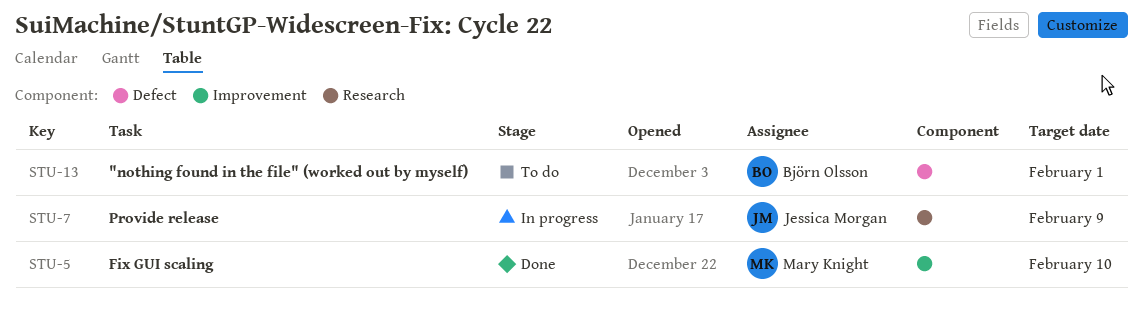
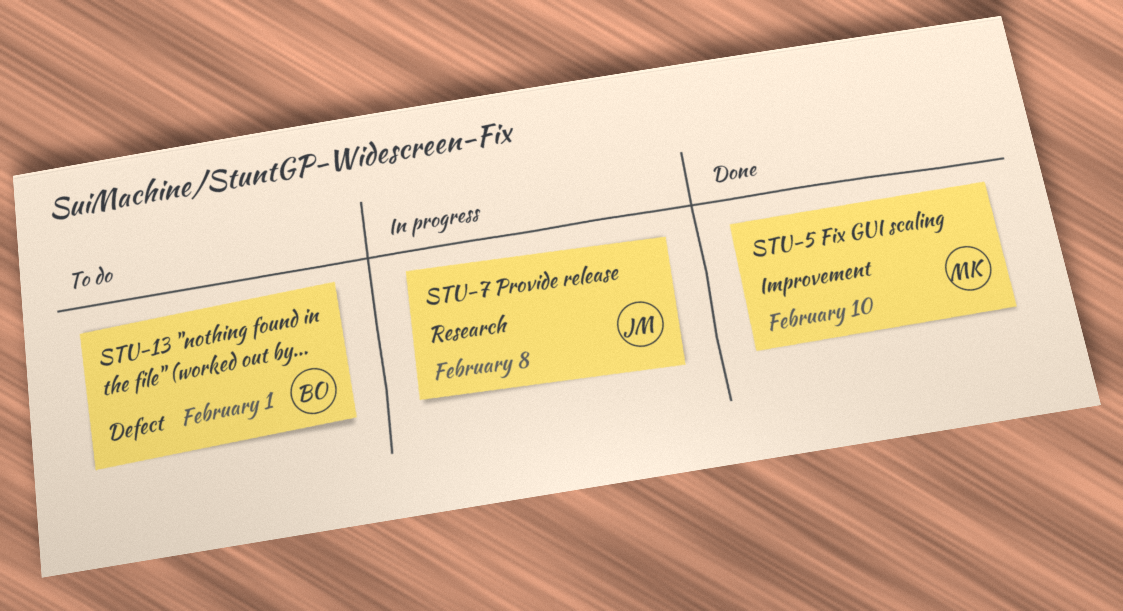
STU-7, due: Feb 9 -> Feb 8

